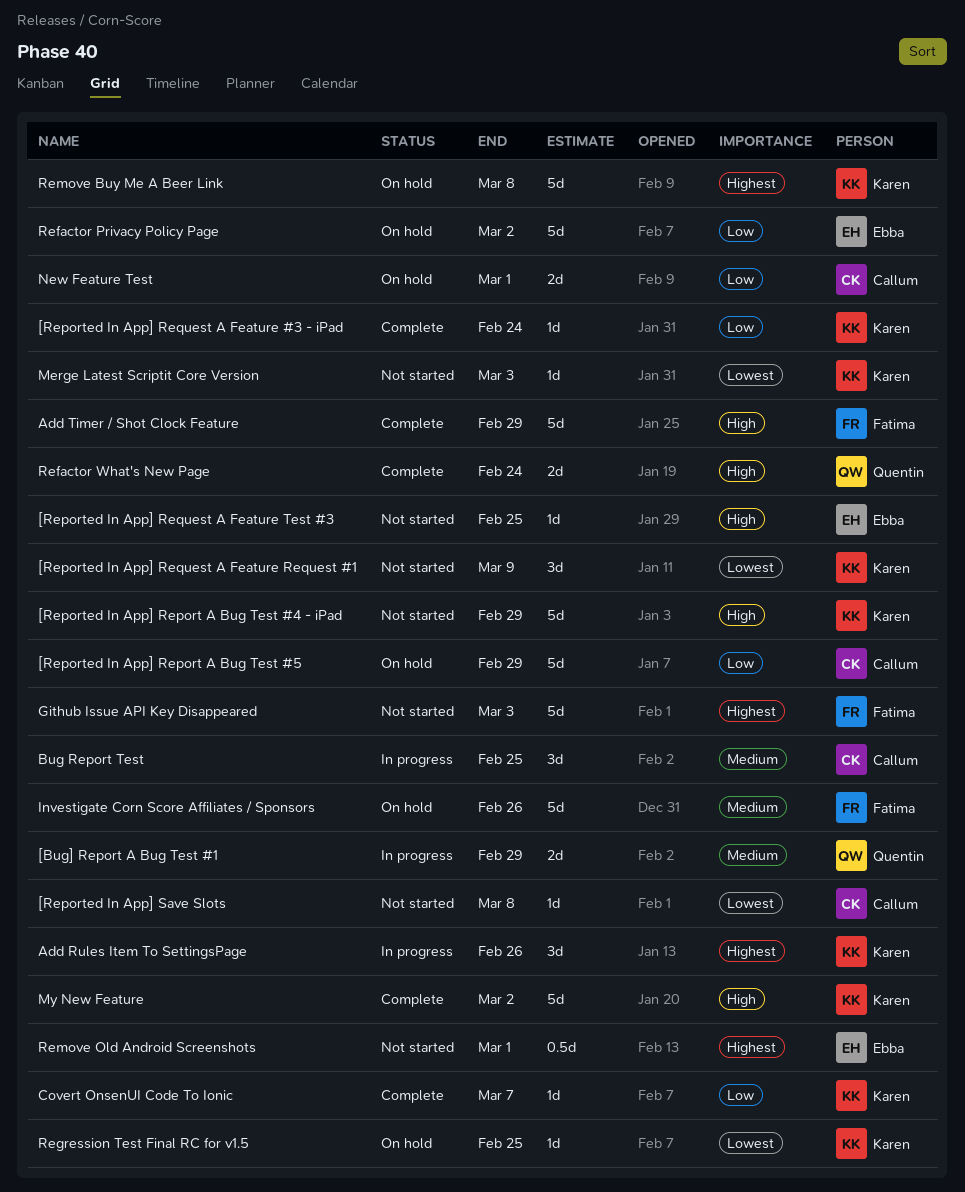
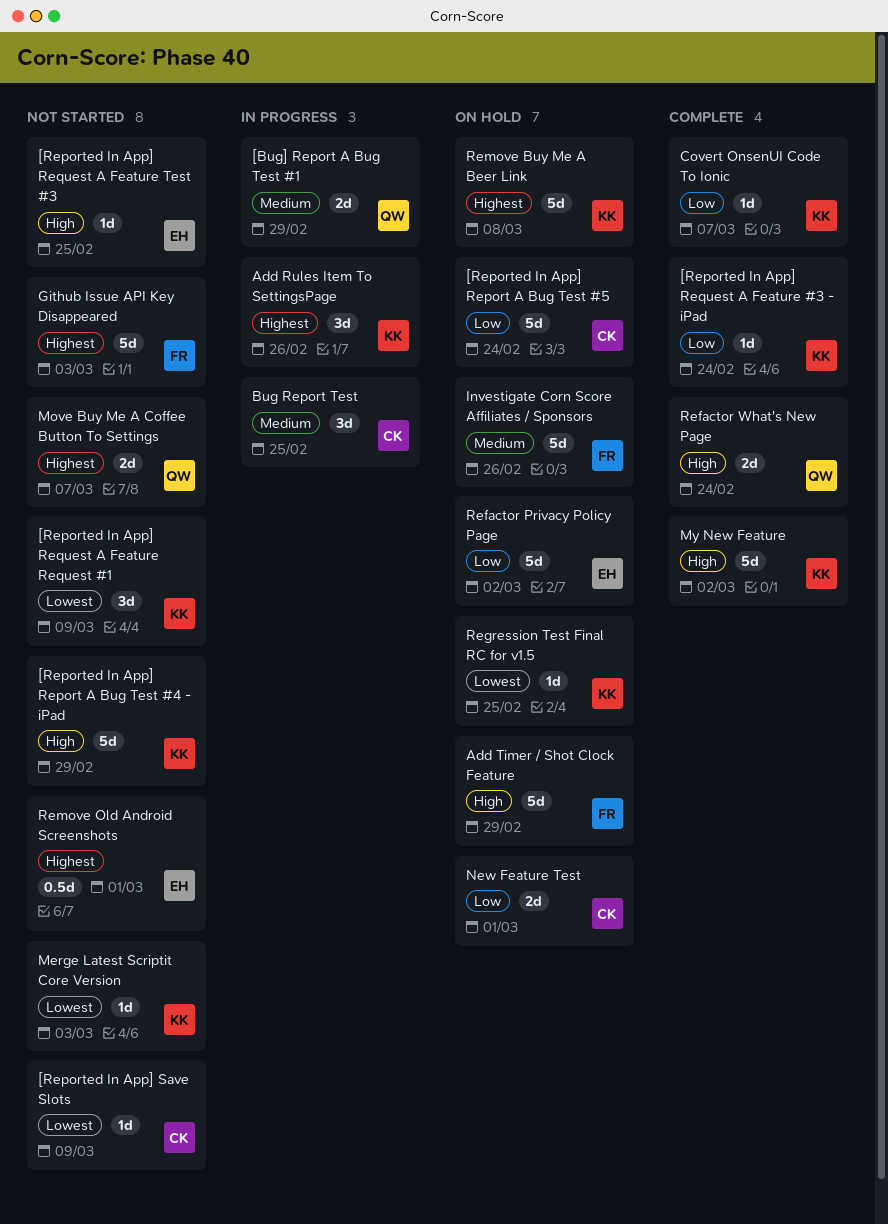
[Reported In App] Report A Bug Test #5, due: Feb 29 -> Feb 24
[Reported In App] Save Slots, due: Mar 8 -> Mar 9
Add Timer / Shot Clock Feature, status: Complete -> On hold
Move Buy Me A Coffee Button To Settings: none -> present

